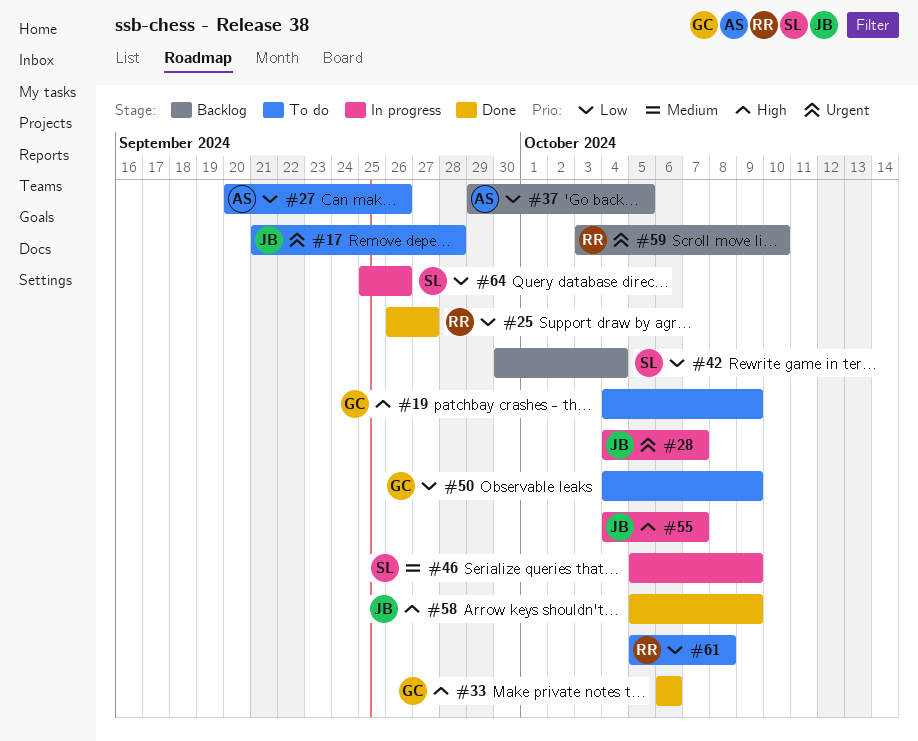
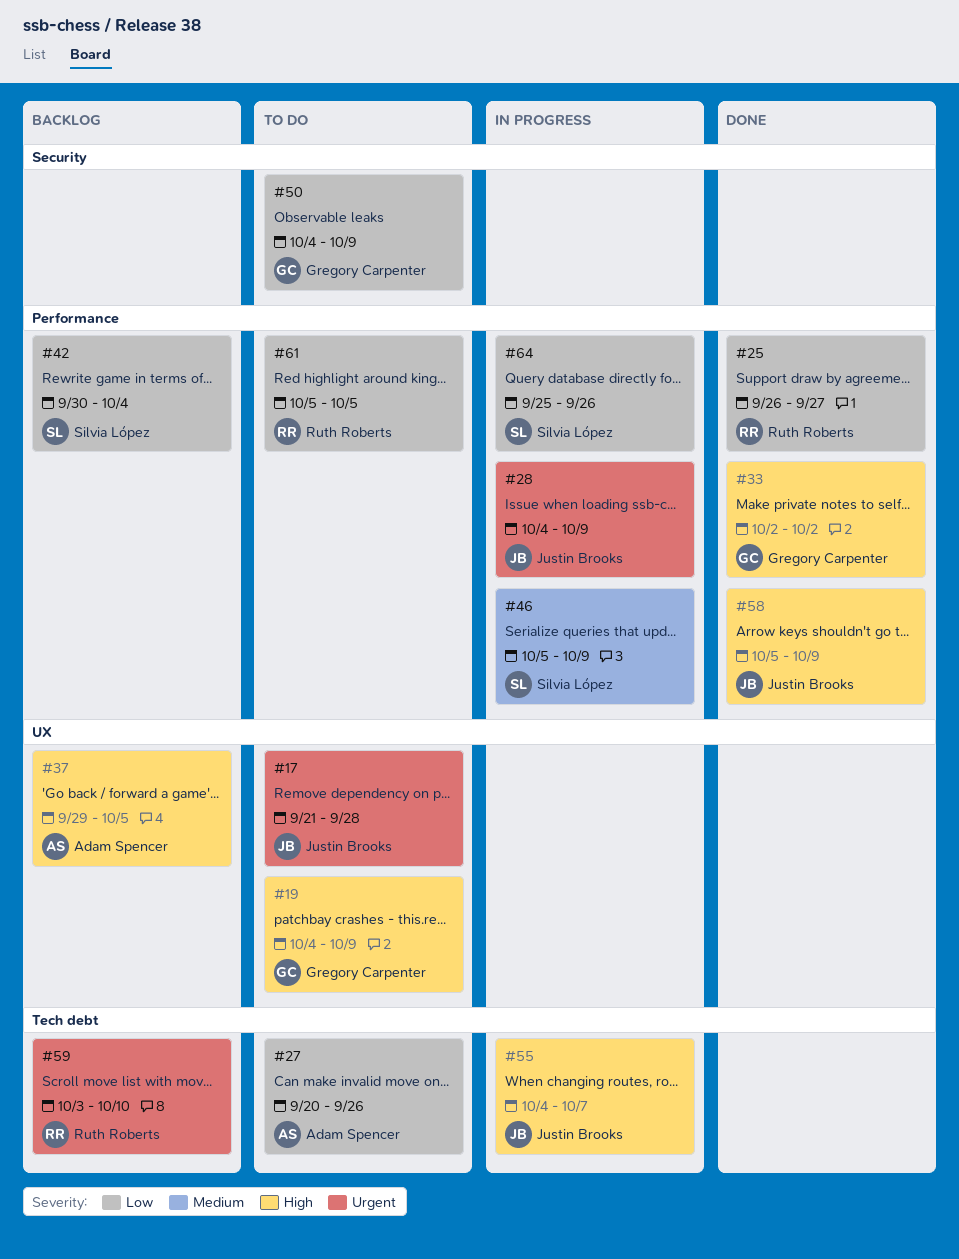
#28, due: Oct 7 -> Oct 9
#33, start: Oct 6 -> Oct 2
#33, due: Oct 6 -> Oct 2
#37, priority: Low -> High
#61, due: Oct 8 -> Oct 5

